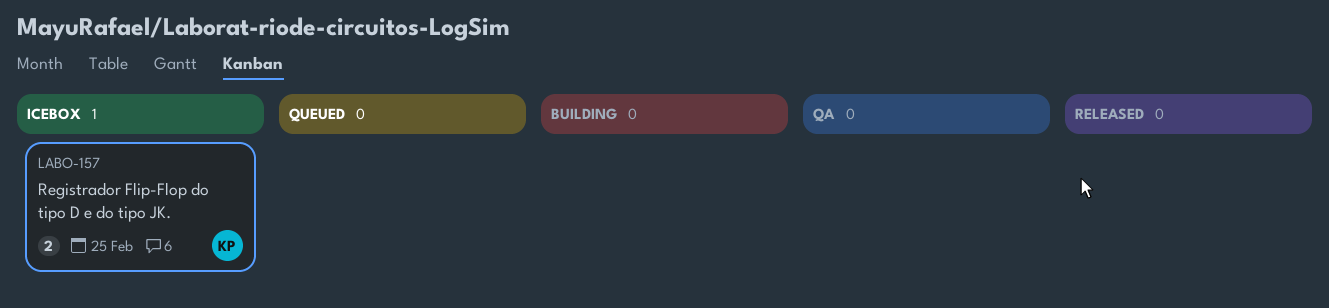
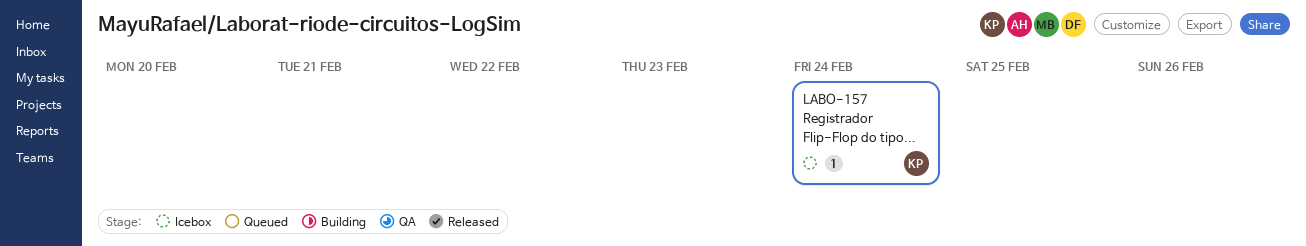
LABO-157, estimate: 2 -> 1
LABO-157, due: Feb 25 -> Feb 24

